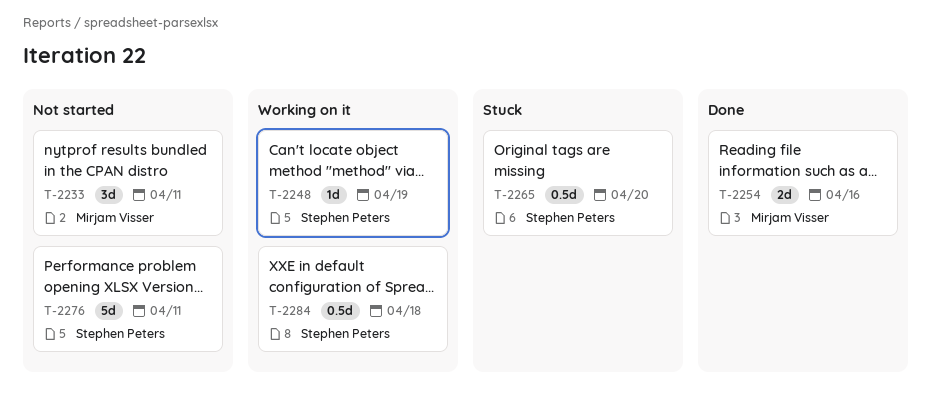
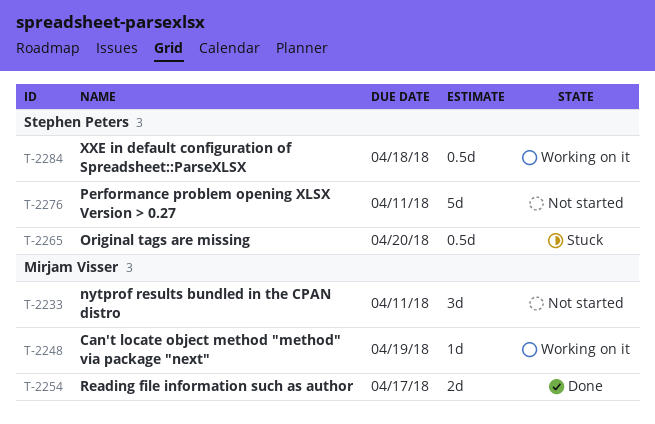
T-2248, owner: Stephen Peters -> Mirjam Visser
T-2254, due: Apr 16 -> Apr 17

